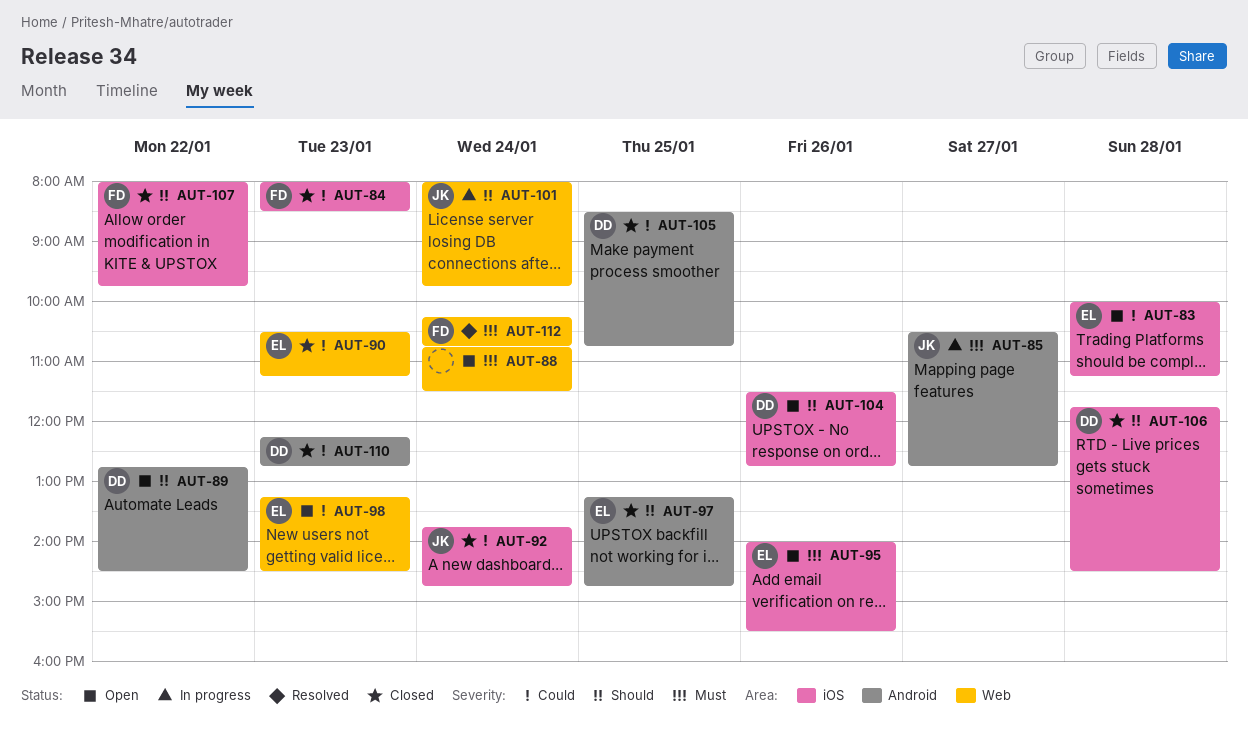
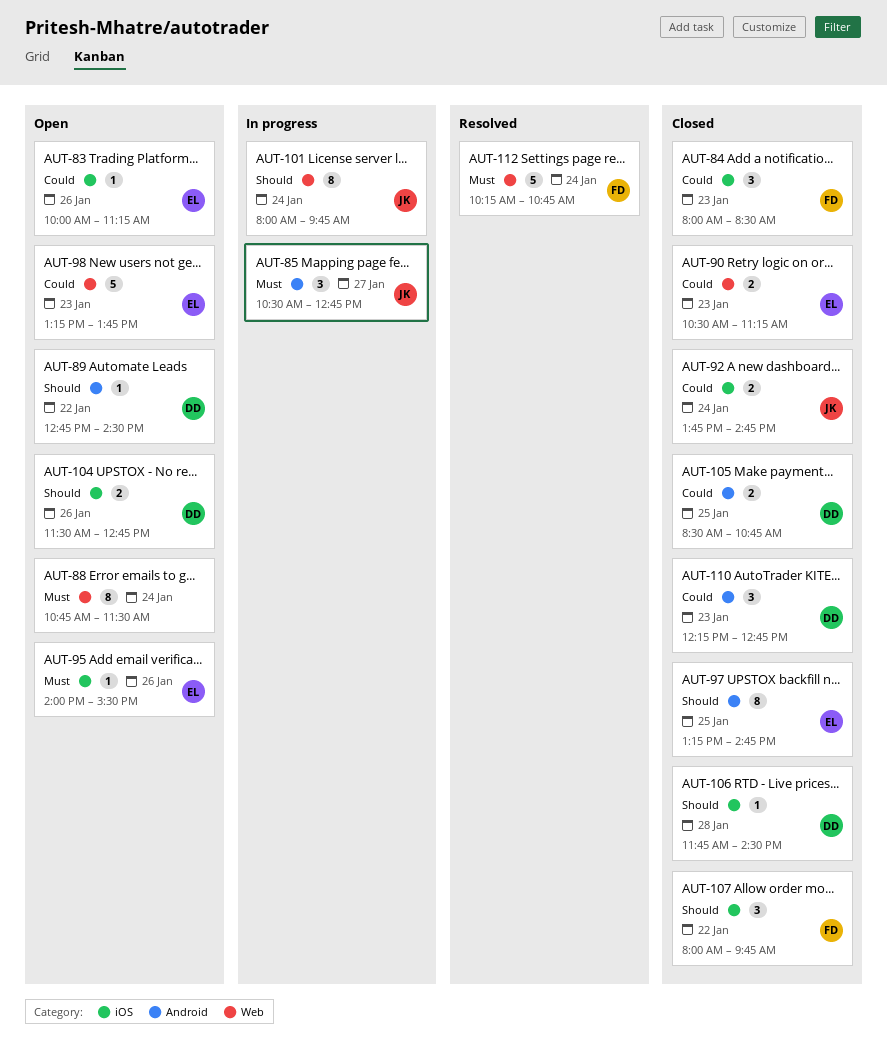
AUT-83, day: Jan 28 -> Jan 26
AUT-98, ends: 14:30 -> 13:45

